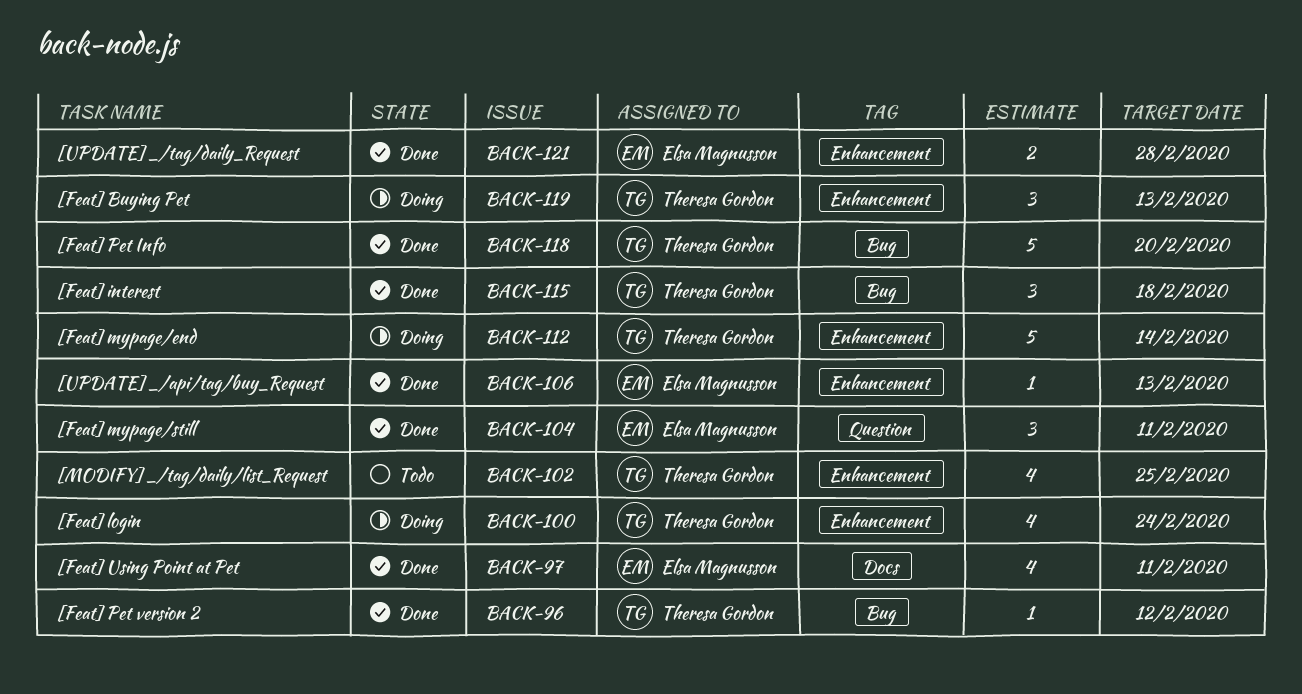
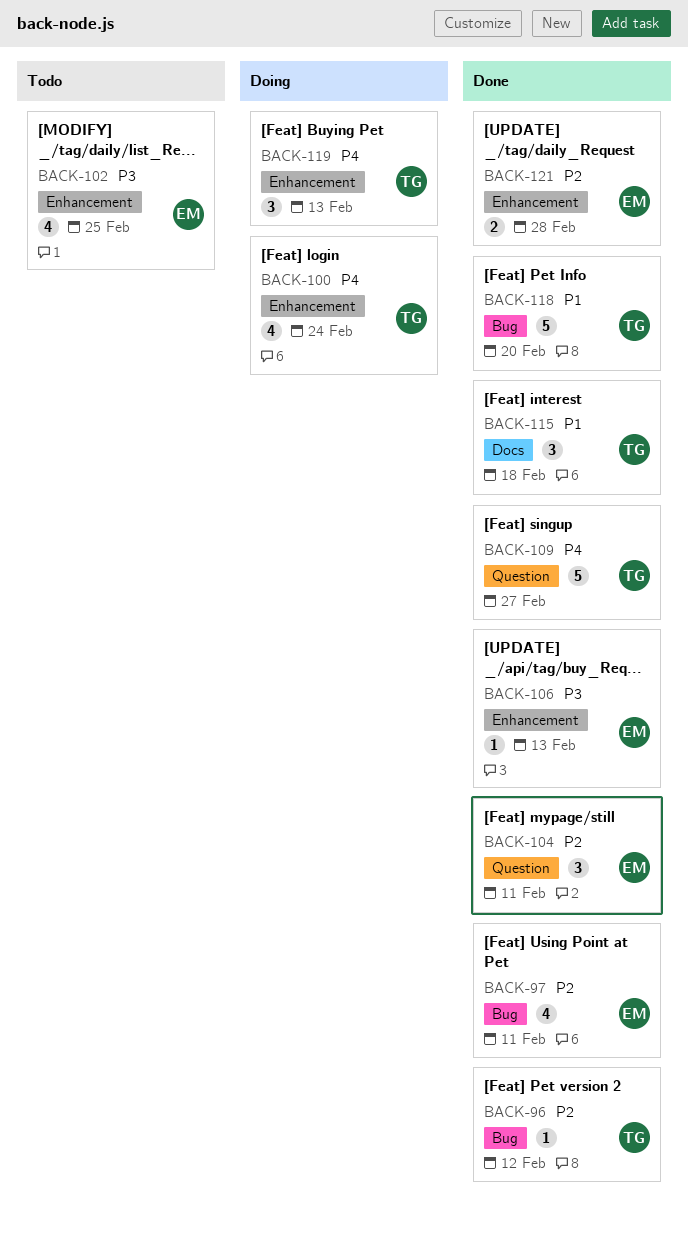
BACK-97, label: Docs -> Bug
BACK-102, owner: Theresa Gordon -> Elsa Magnusson
BACK-109: none -> present
BACK-112: present -> none
BACK-115, label: Bug -> Docs

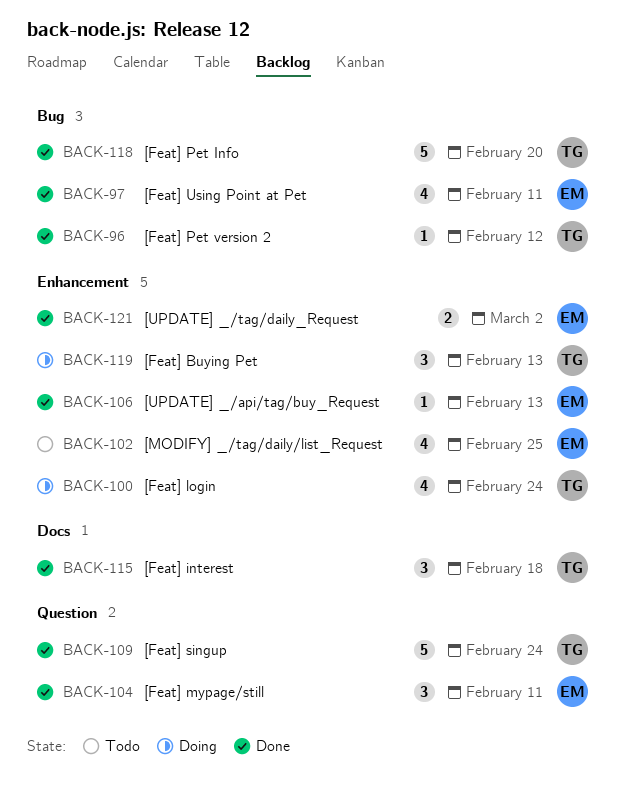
BACK-109, due: Feb 27 -> Feb 24
BACK-121, due: Feb 28 -> Mar 2

